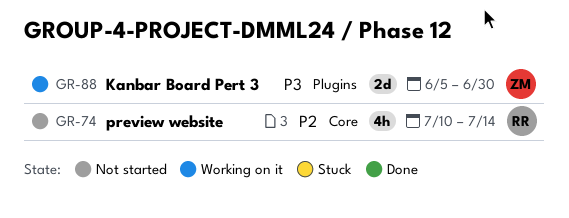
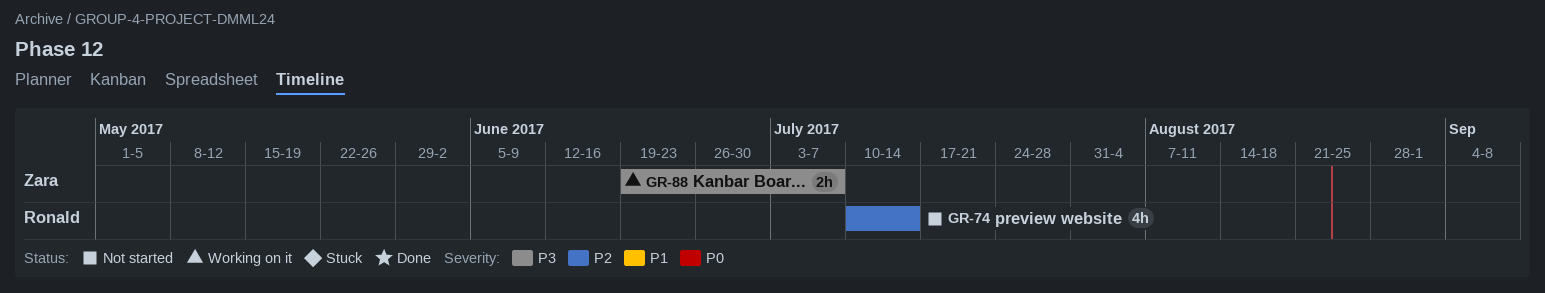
GR-88, estimate: 2d -> 2h
GR-88, start: Jun 5 -> Jun 19
GR-88, due: Jun 30 -> Jul 7

